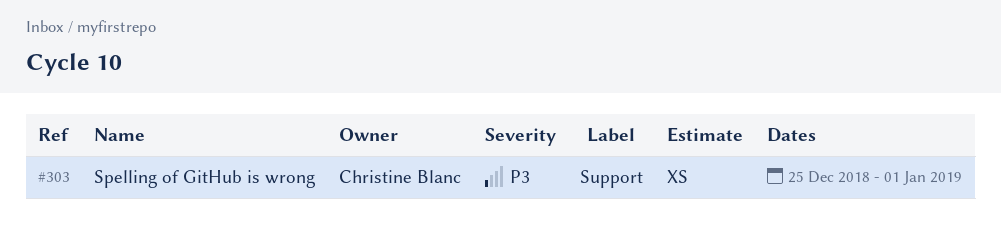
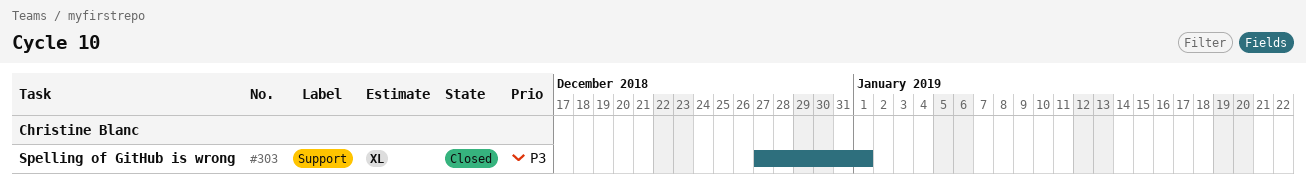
#303, estimate: XS -> XL
#303, start: Dec 25 -> Dec 27

